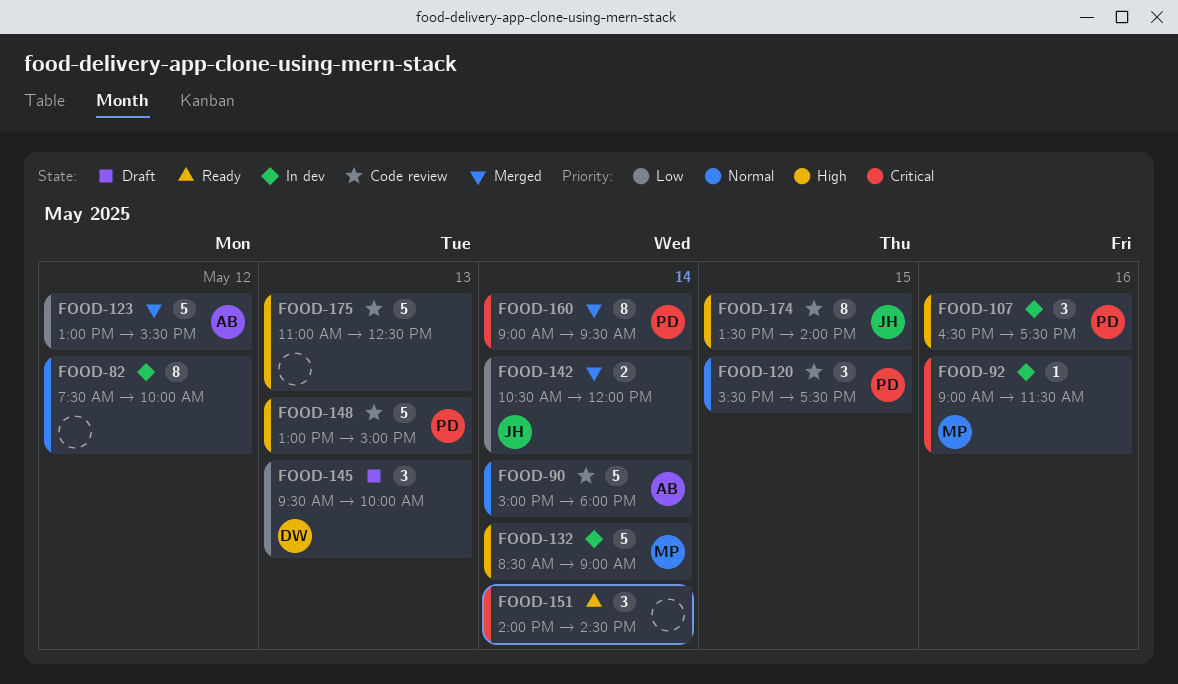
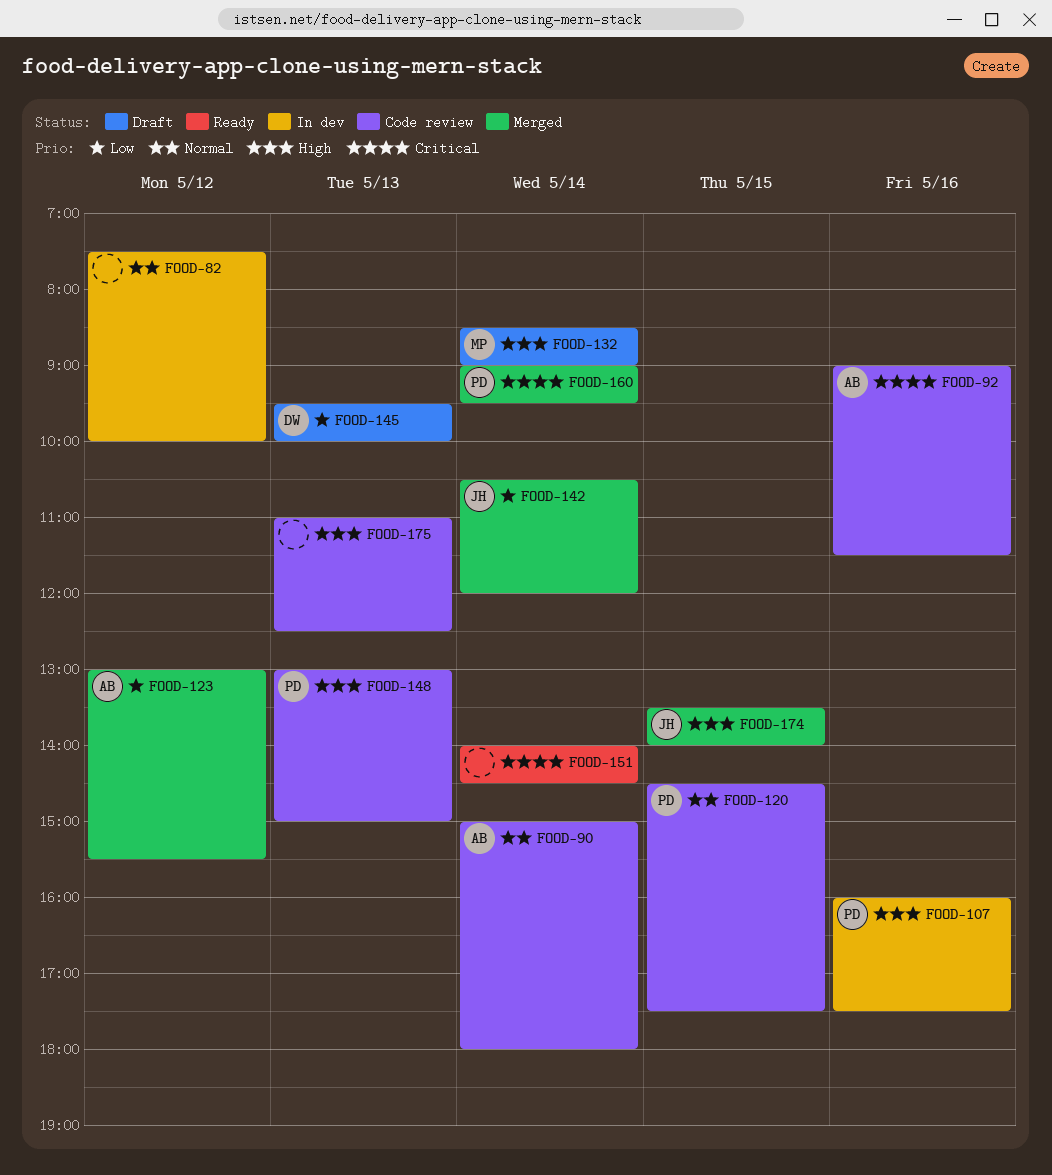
FOOD-92, status: In dev -> Code review
FOOD-92, owner: MP -> AB
FOOD-107, begins: 16:30 -> 16:00
FOOD-120, begins: 15:30 -> 14:30
FOOD-132, status: In dev -> Draft
FOOD-174, status: Code review -> Merged

